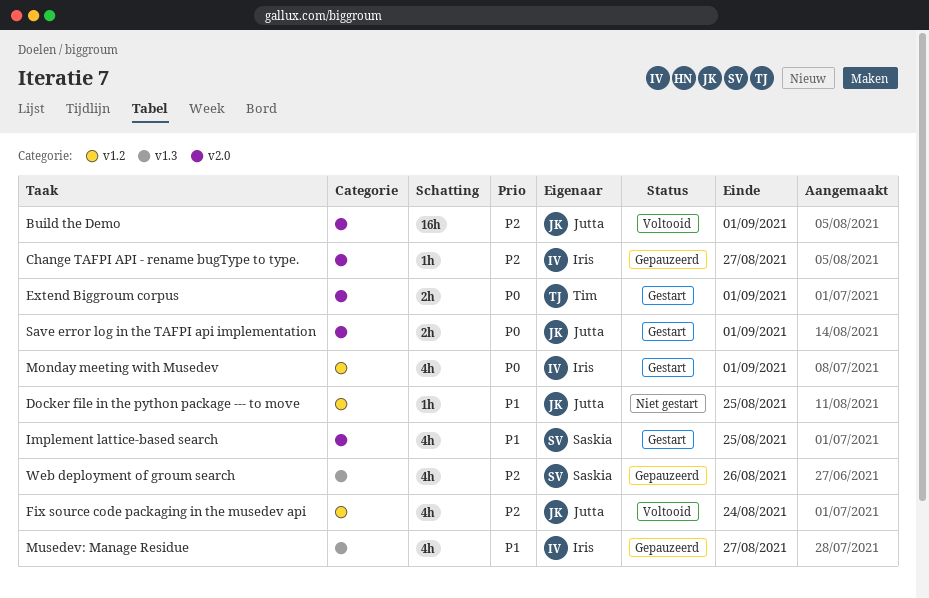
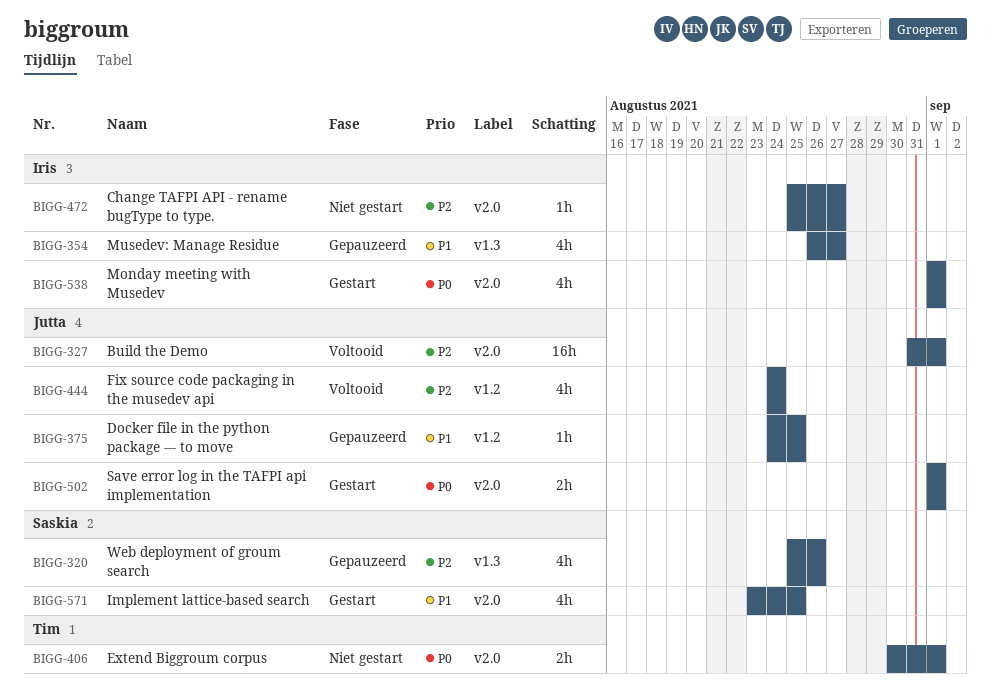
Change TAFPI API - rename bugType to type., status: Gepauzeerd -> Niet gestart
Docker file in the python package --- to move, status: Niet gestart -> Gepauzeerd
Extend Biggroum corpus, status: Gestart -> Niet gestart
Monday meeting with Musedev, label: v1.2 -> v2.0

